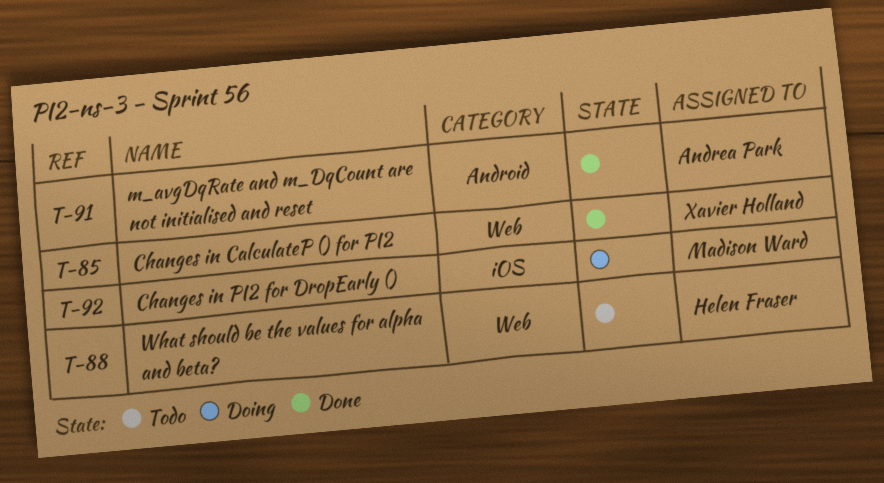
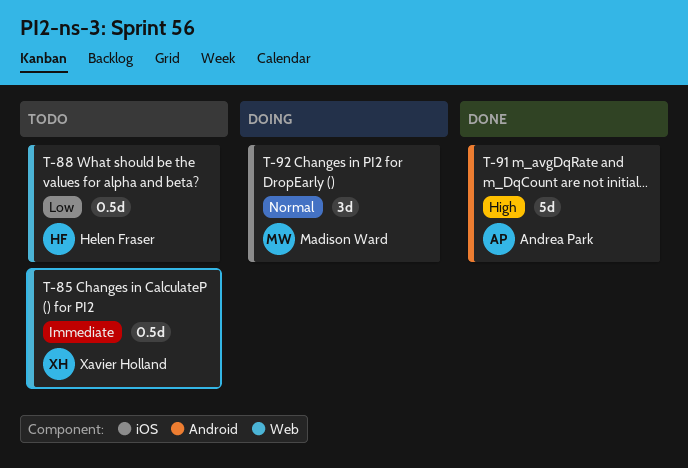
T-85, status: Done -> Todo

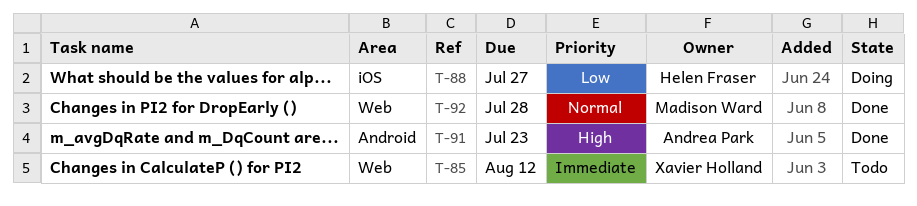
T-88, status: Todo -> Doing
T-88, label: Web -> iOS
T-92, status: Doing -> Done
T-92, label: iOS -> Web

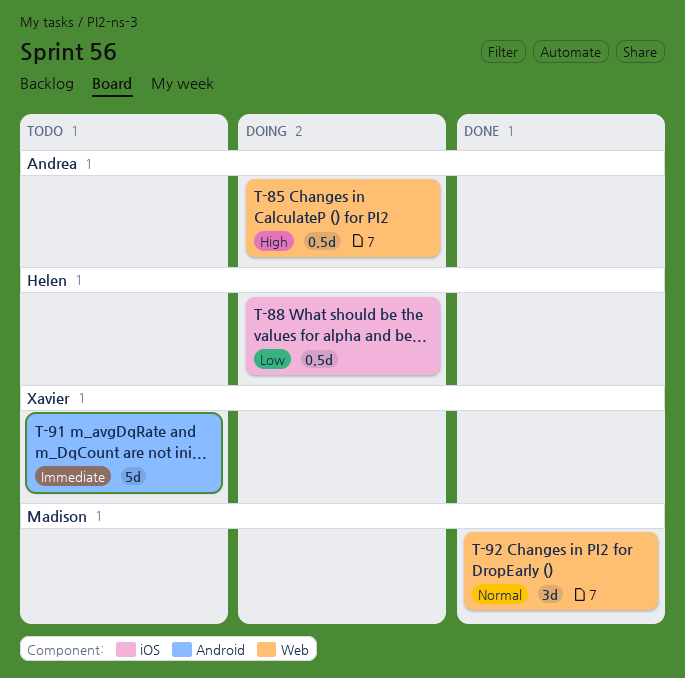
T-85, status: Todo -> Doing
T-85, owner: Xavier Holland -> Andrea Park
T-85, priority: Immediate -> High
T-91, status: Done -> Todo
T-91, owner: Andrea Park -> Xavier Holland
T-91, priority: High -> Immediate

